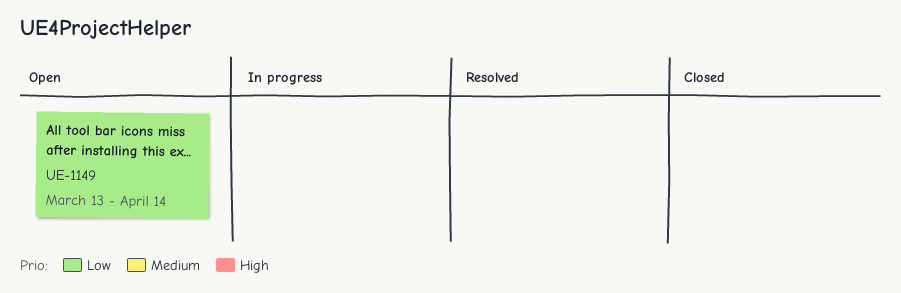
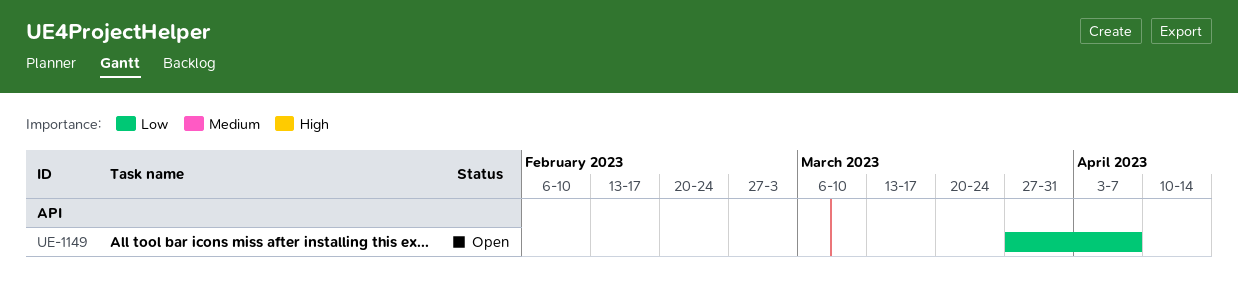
UE-1149, start: Mar 13 -> Mar 27
UE-1149, due: Apr 14 -> Apr 7

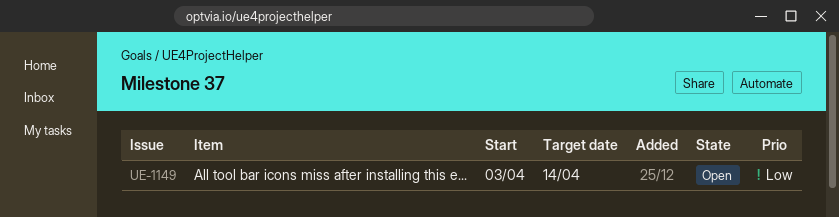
UE-1149, start: Mar 27 -> Apr 3
UE-1149, due: Apr 7 -> Apr 14

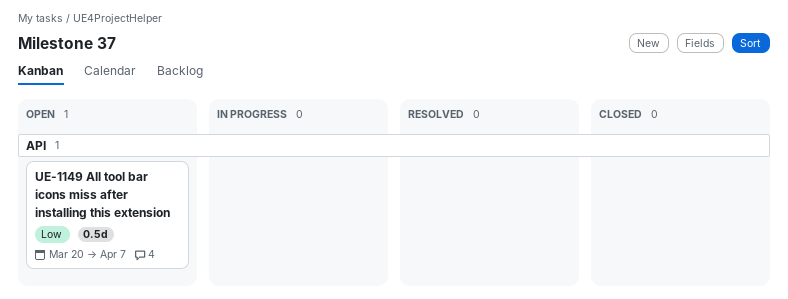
UE-1149, start: Apr 3 -> Mar 20
UE-1149, due: Apr 14 -> Apr 7

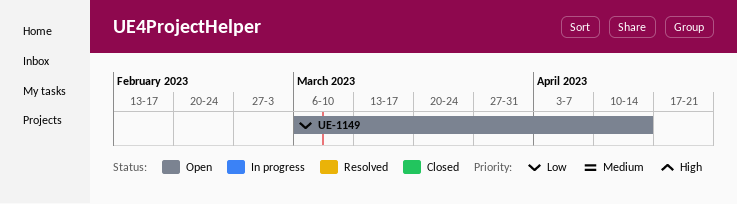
UE-1149, start: Mar 20 -> Mar 6
UE-1149, due: Apr 7 -> Apr 14

